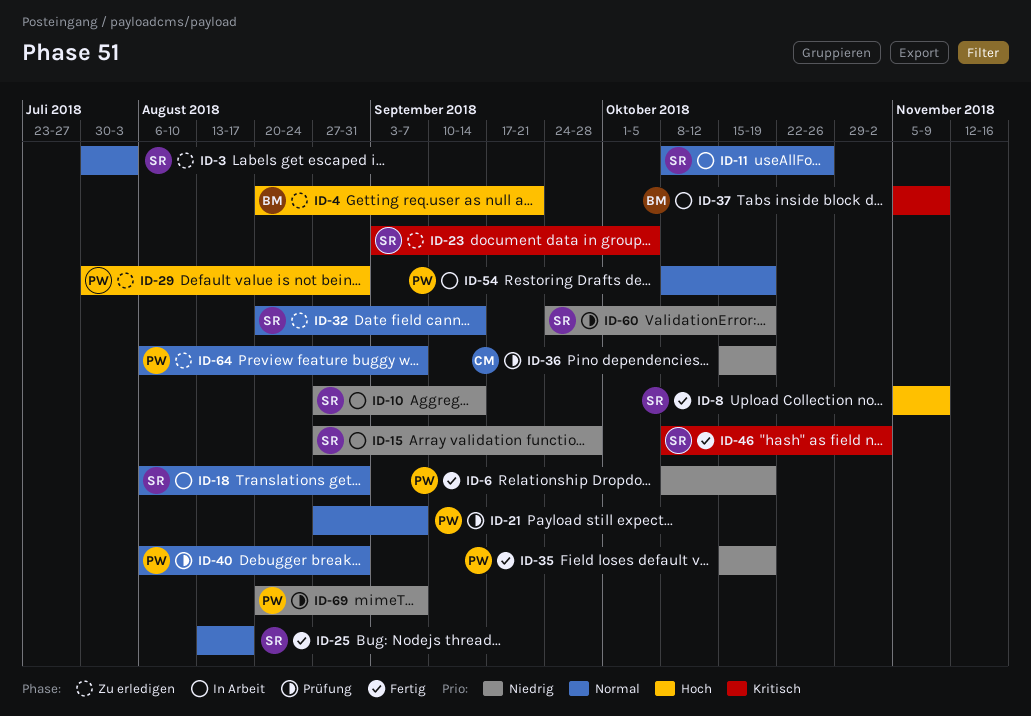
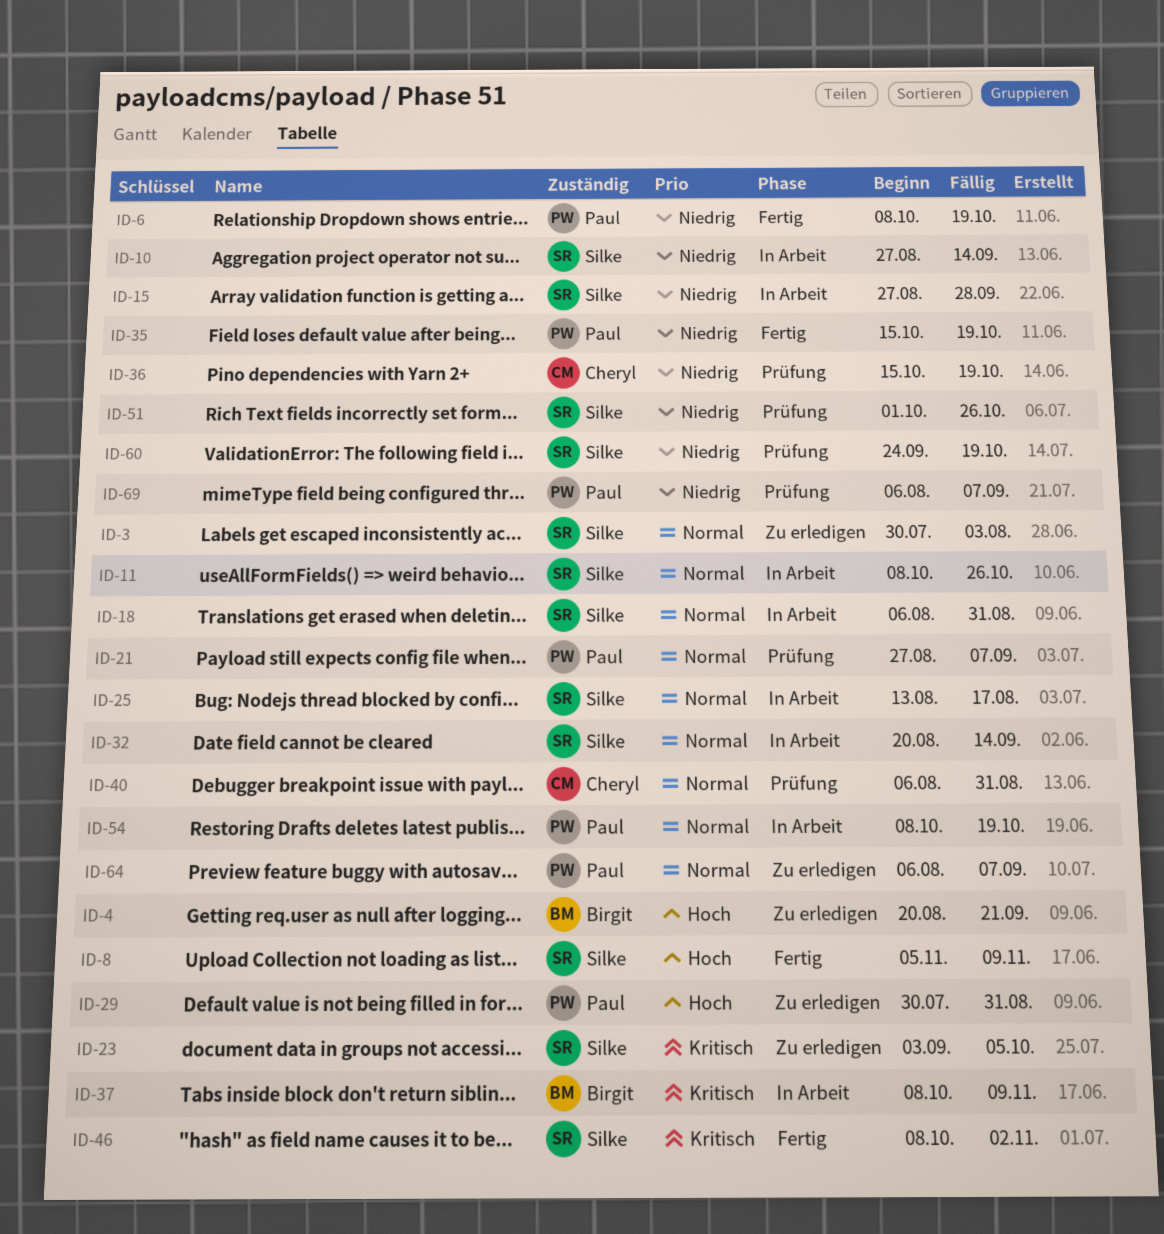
ID-25, status: Fertig -> In Arbeit
ID-32, status: Zu erledigen -> In Arbeit
ID-37, start: Nov 5 -> Oct 8
ID-40, owner: Paul -> Cheryl
ID-51: none -> present
ID-69, start: Aug 20 -> Aug 6

